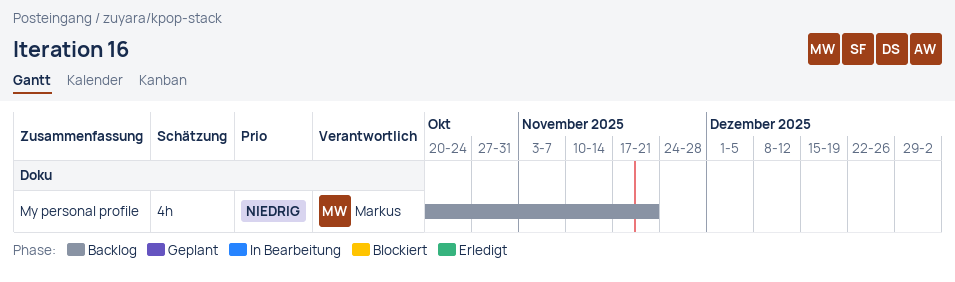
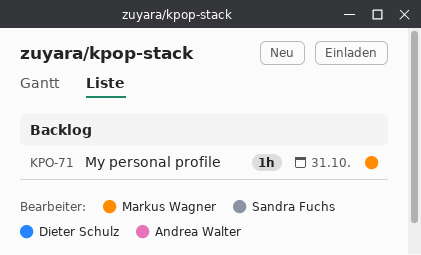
My personal profile, estimate: 4h -> 1h
My personal profile, due: Nov 21 -> Oct 31

